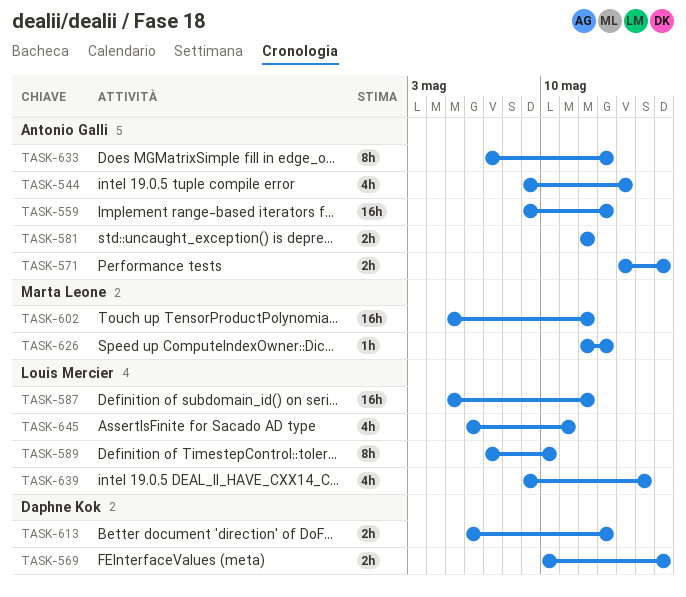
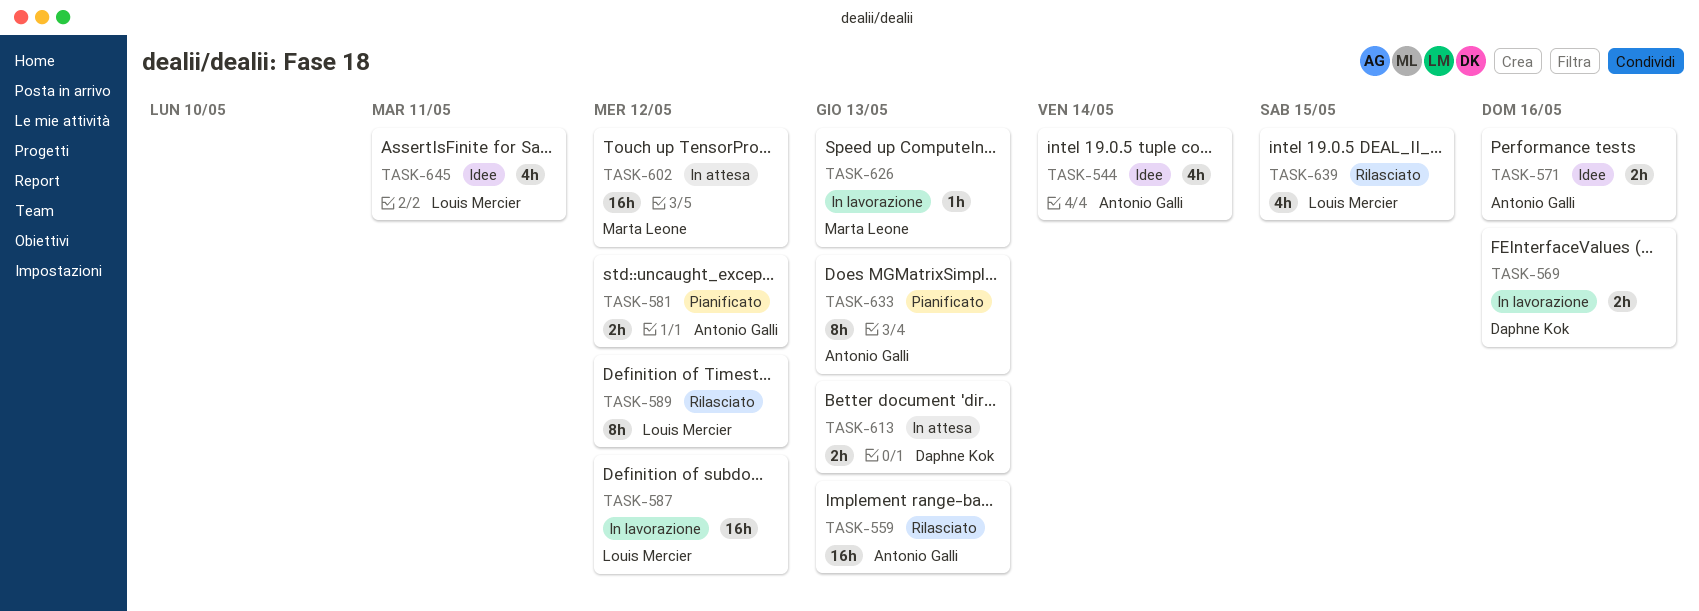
TASK-589, due: May 10 -> May 12

